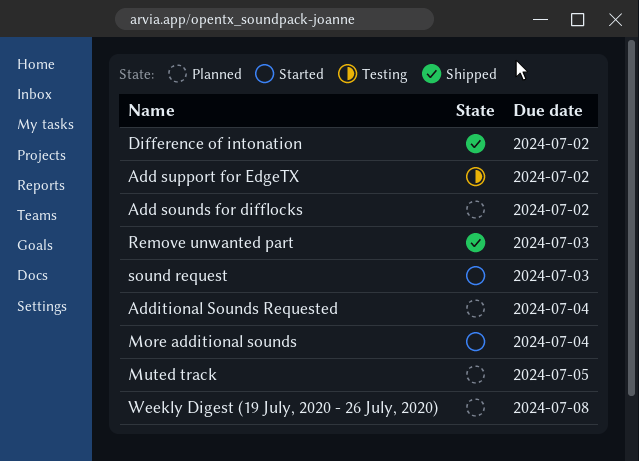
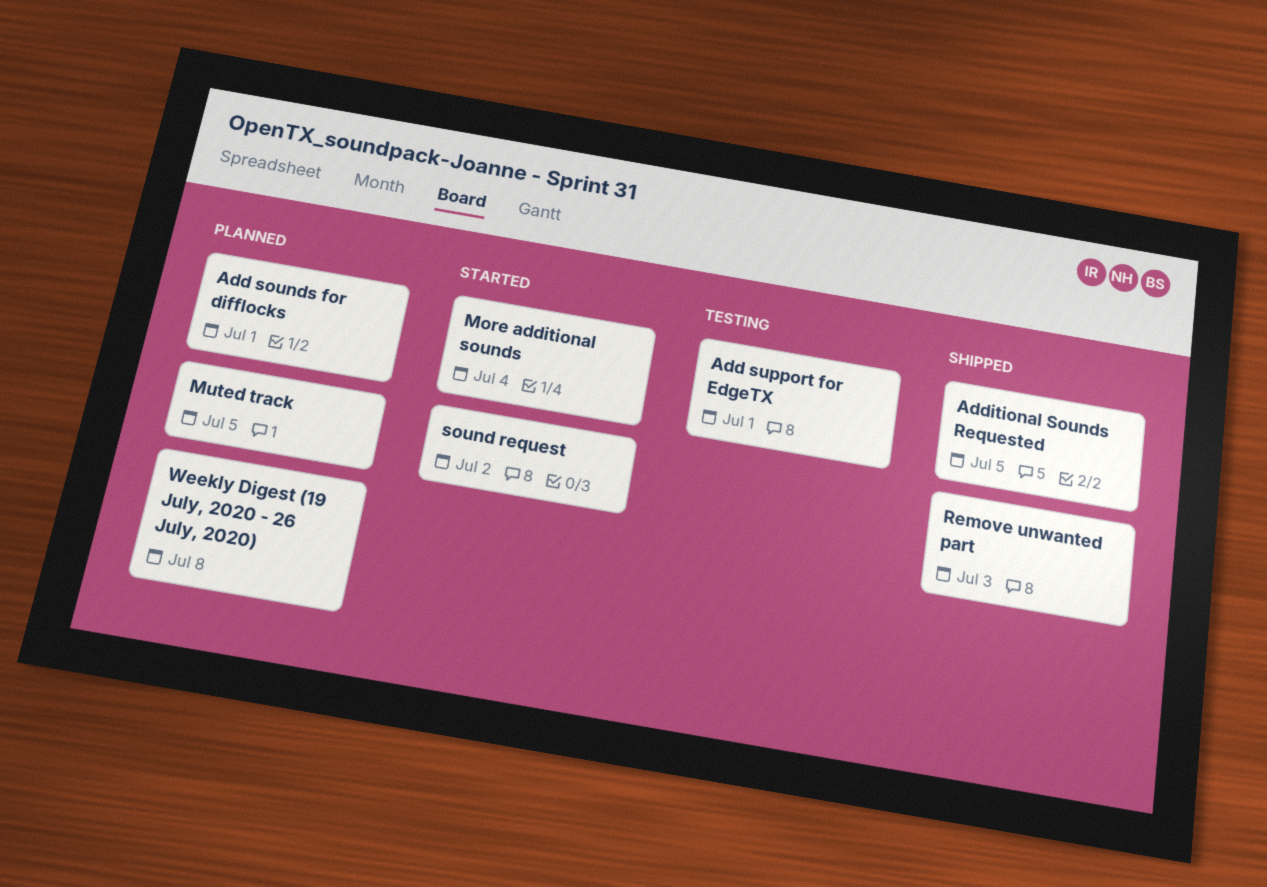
Add sounds for difflocks, due: Jul 2 -> Jul 1
Add support for EdgeTX, due: Jul 2 -> Jul 1
Additional Sounds Requested, status: Planned -> Shipped
Additional Sounds Requested, due: Jul 4 -> Jul 5
Difference of intonation: present -> none
sound request, due: Jul 3 -> Jul 2

